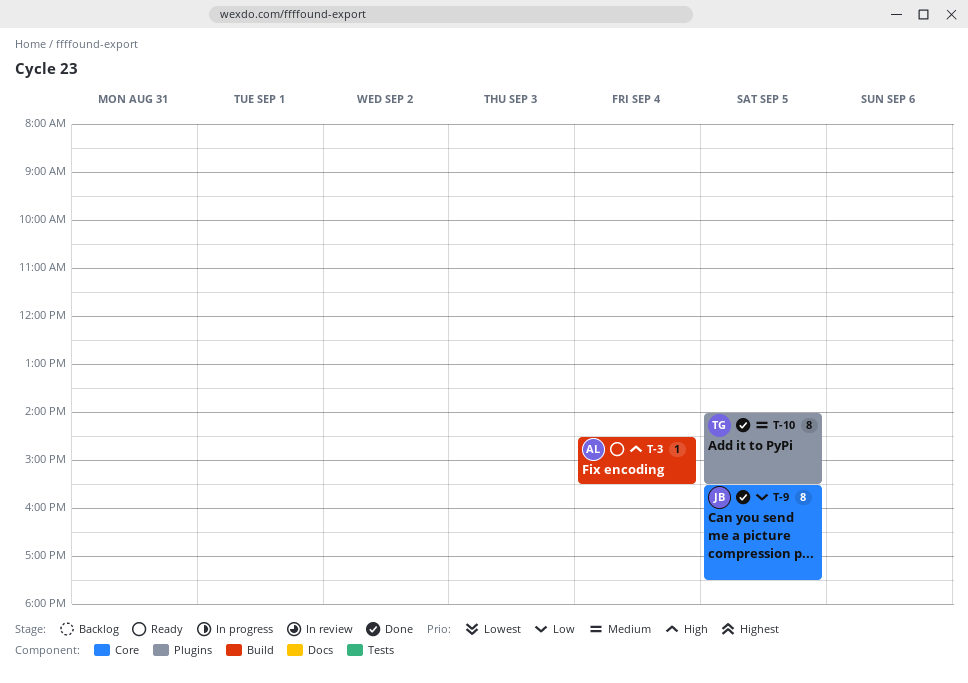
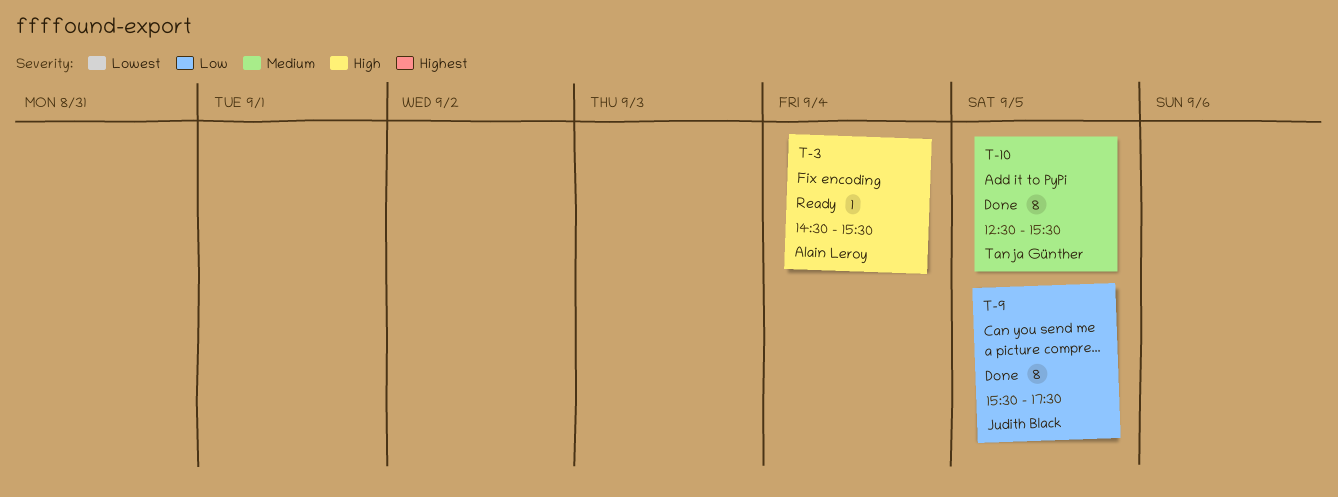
T-10, begins: 14:00 -> 12:30

